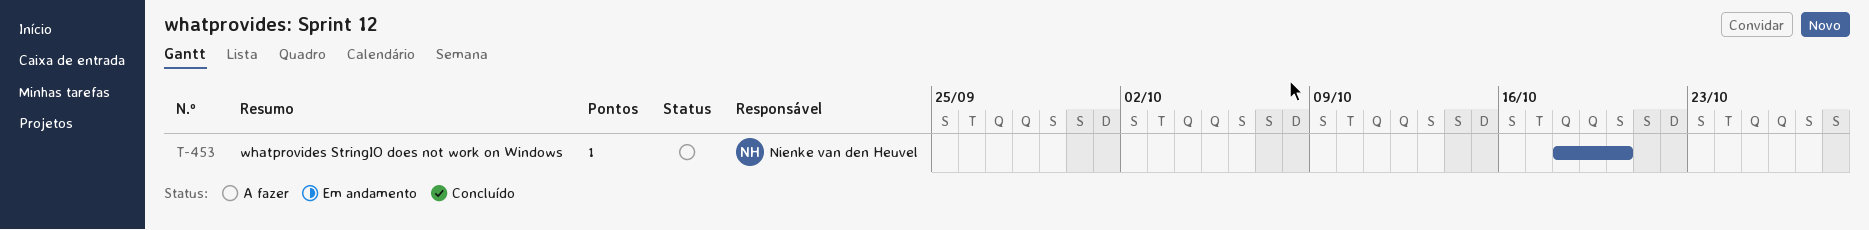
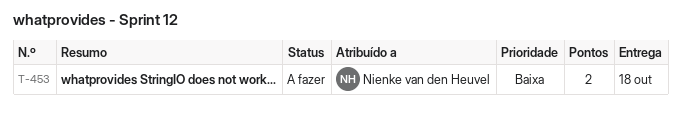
T-453, estimate: 1 -> 2
T-453, due: Oct 20 -> Oct 18

